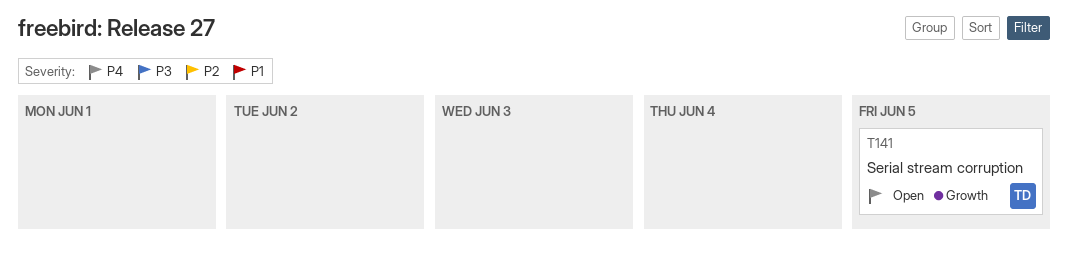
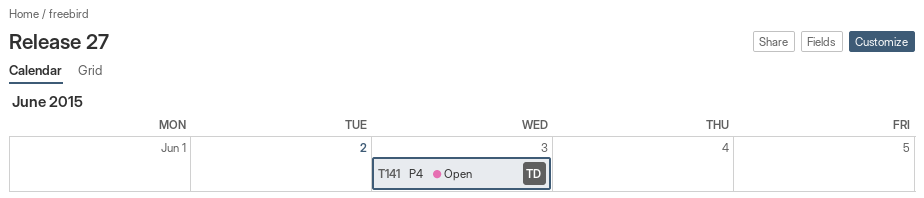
T141, due: Jun 5 -> Jun 3

